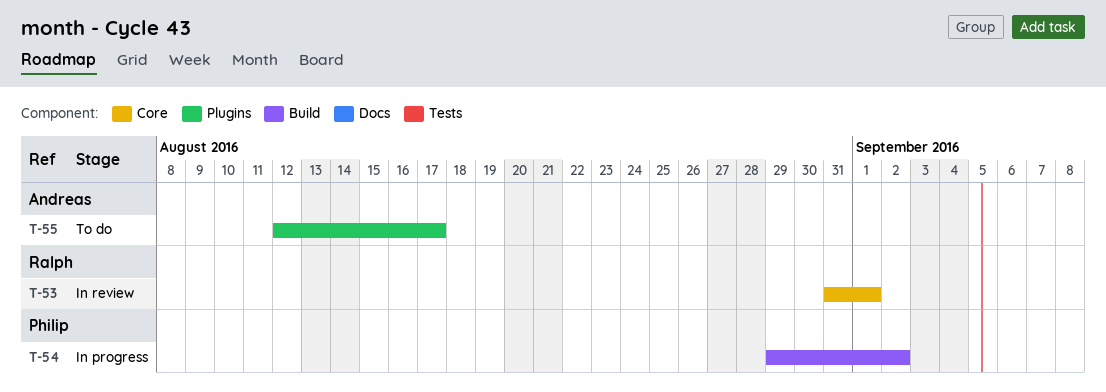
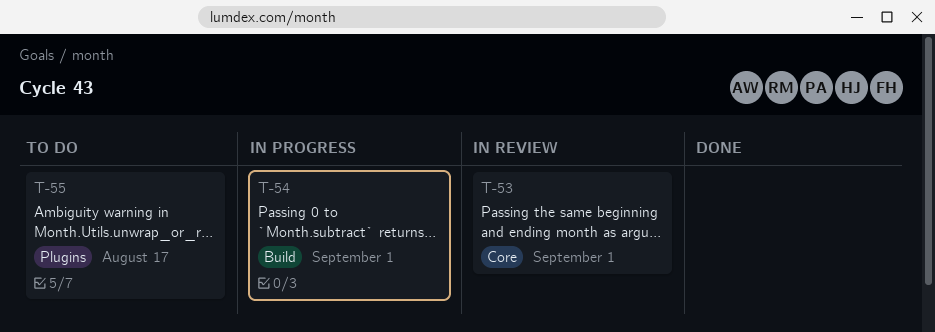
T-54, due: Sep 2 -> Sep 1

